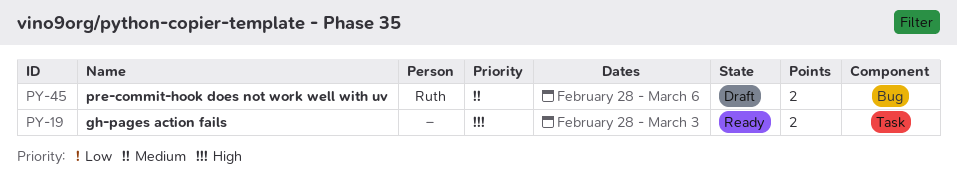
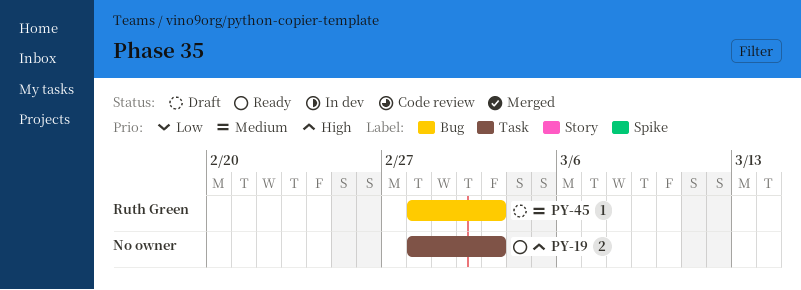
PY-45, estimate: 2 -> 1
PY-45, due: Mar 6 -> Mar 3

